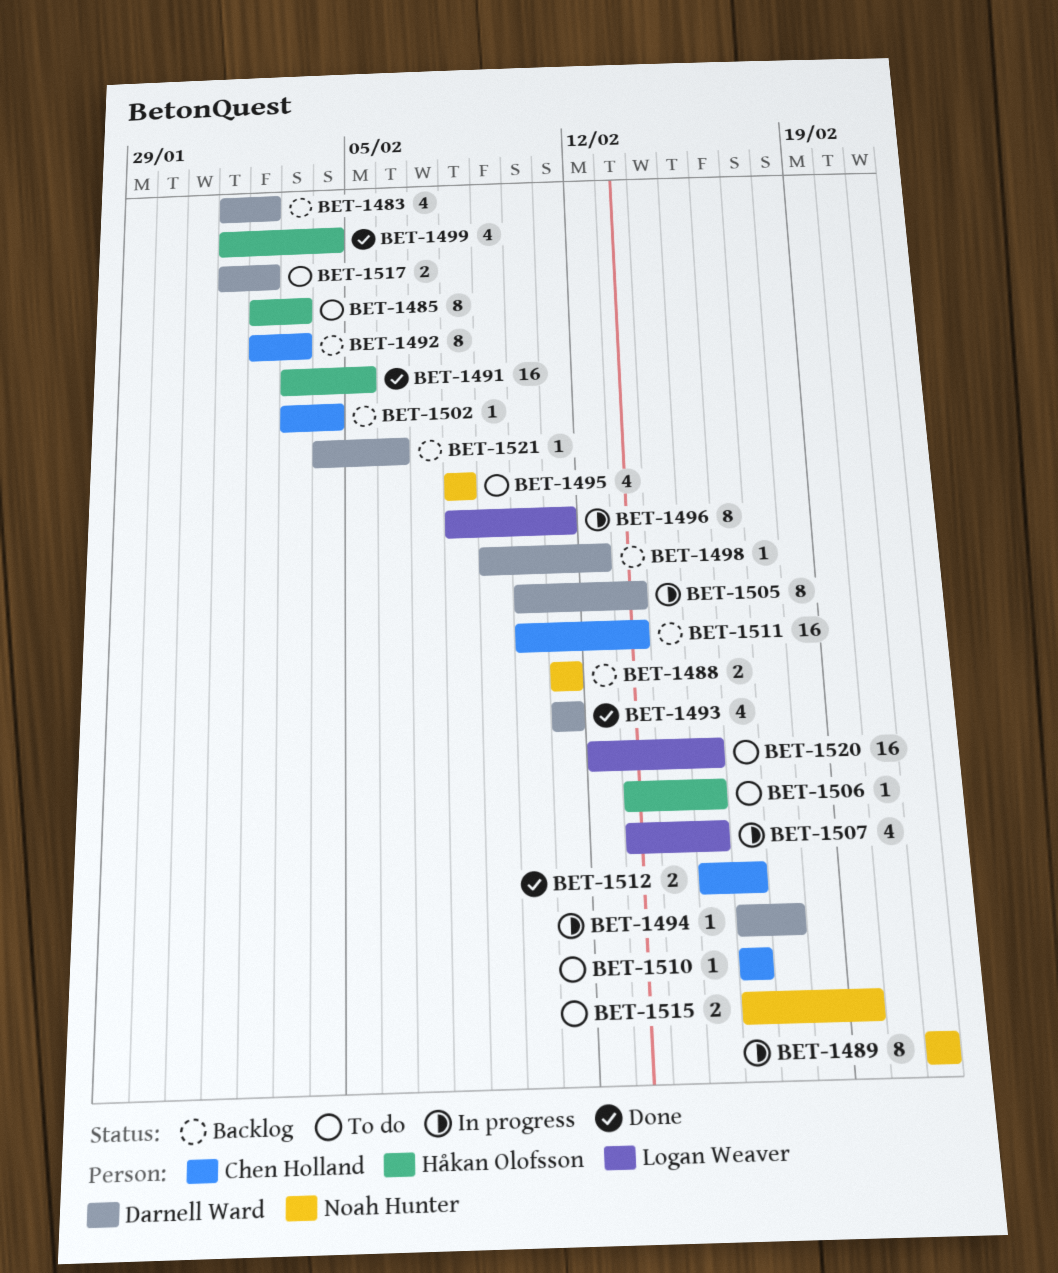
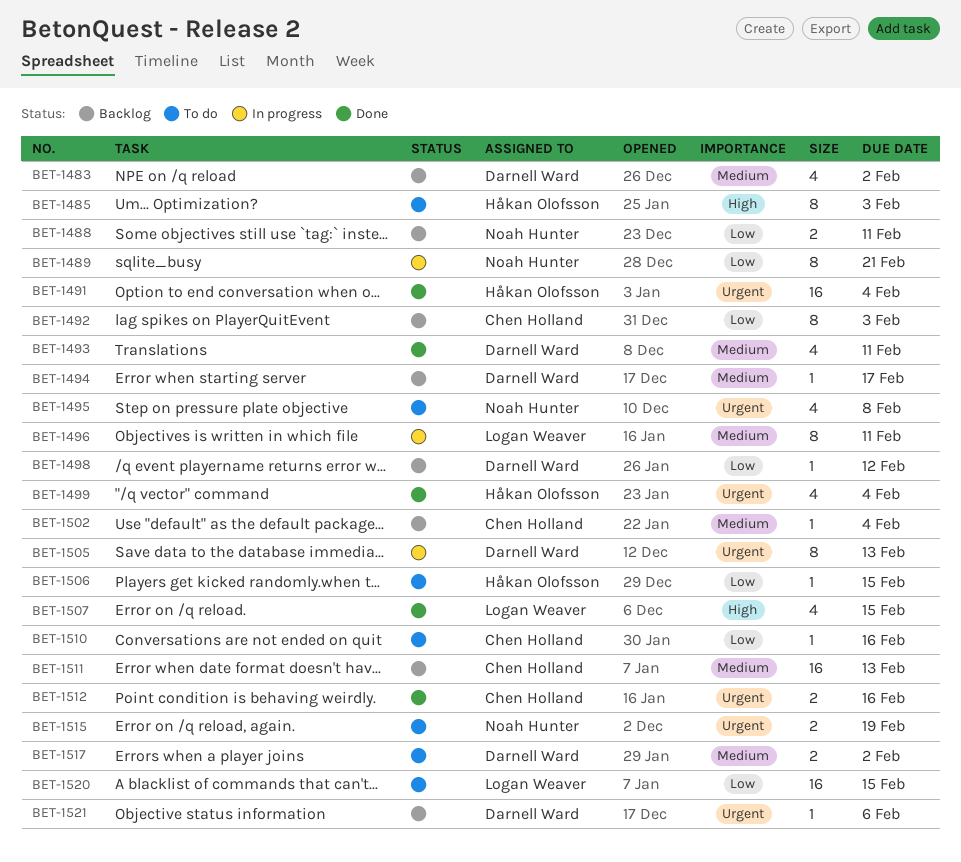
BET-1491, due: Feb 5 -> Feb 4
BET-1494, status: In progress -> Backlog
BET-1507, status: In progress -> Done

